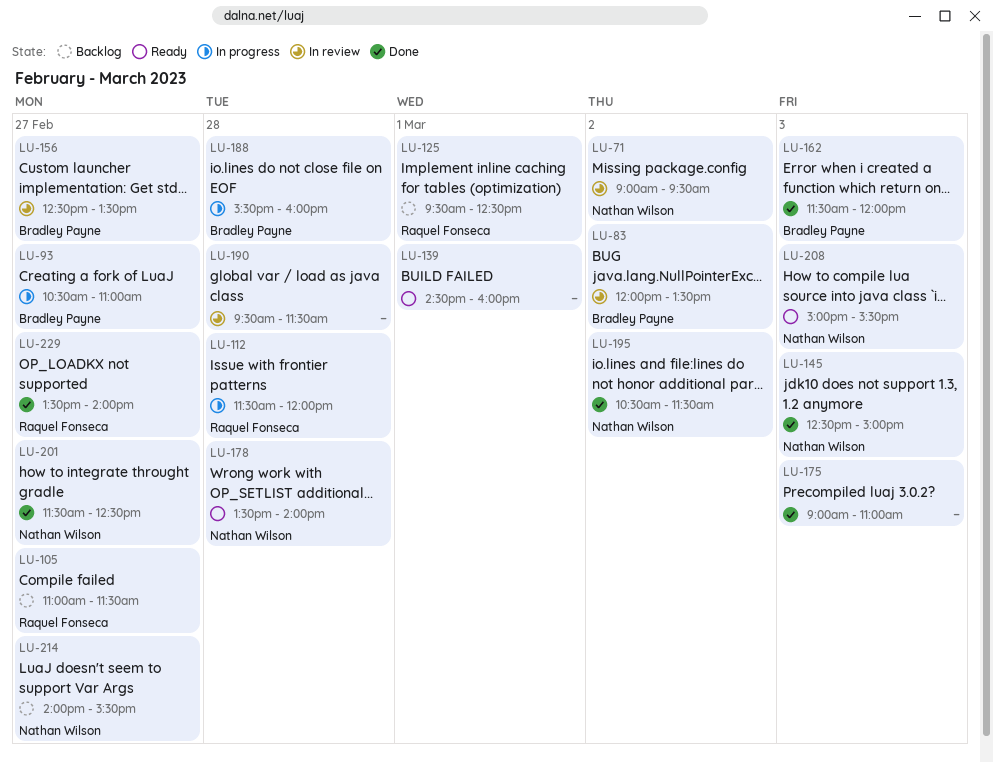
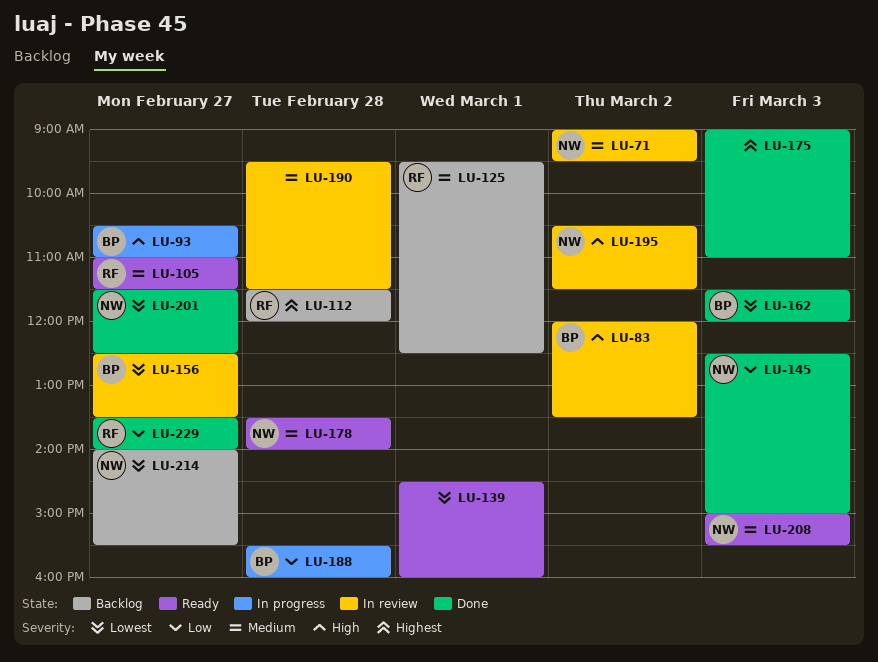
LU-105, status: Backlog -> Ready
LU-112, status: In progress -> Backlog
LU-195, status: Done -> In review

